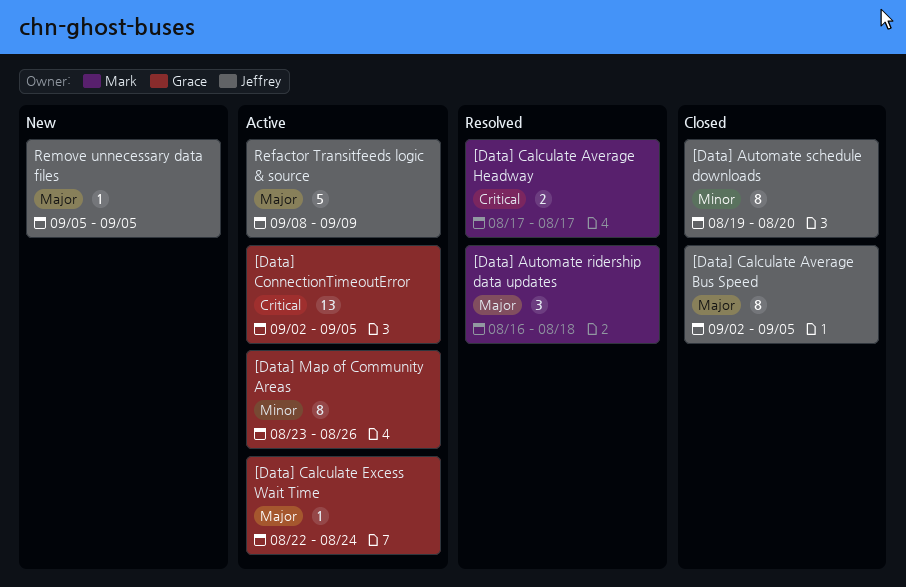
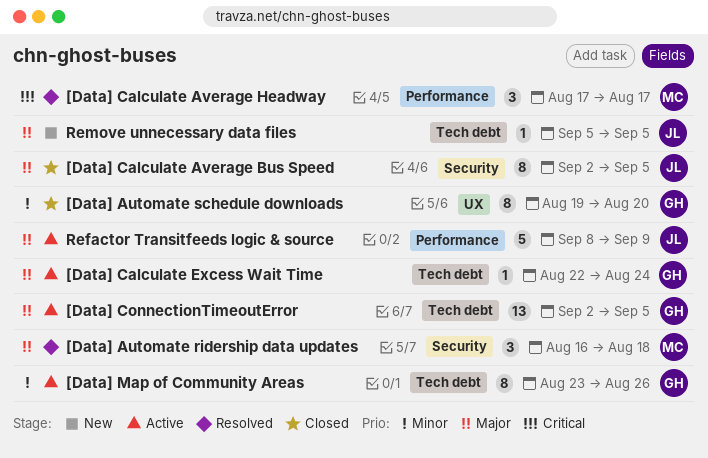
[Data] Automate schedule downloads, owner: Jeffrey -> Grace
[Data] Calculate Average Headway, estimate: 2 -> 3
[Data] ConnectionTimeoutError, priority: Critical -> Major

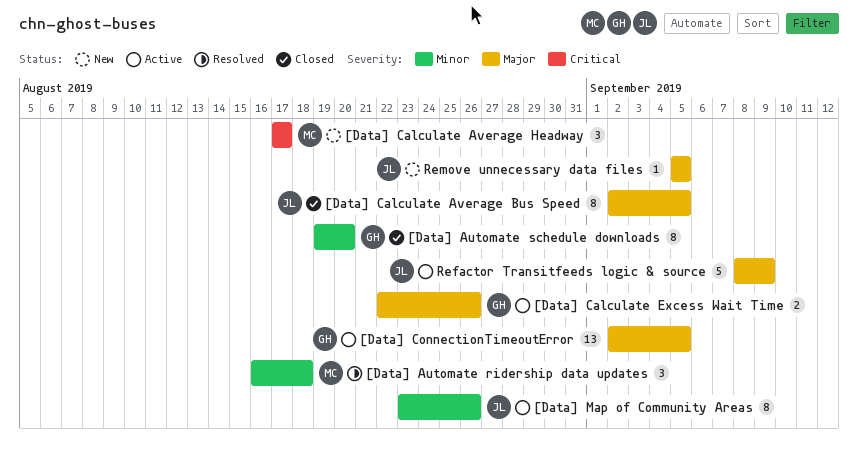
[Data] Automate ridership data updates, priority: Major -> Minor
[Data] Calculate Average Headway, status: Resolved -> New
[Data] Calculate Excess Wait Time, estimate: 1 -> 2
[Data] Calculate Excess Wait Time, due: Aug 24 -> Aug 26
[Data] Map of Community Areas, owner: GH -> JL

